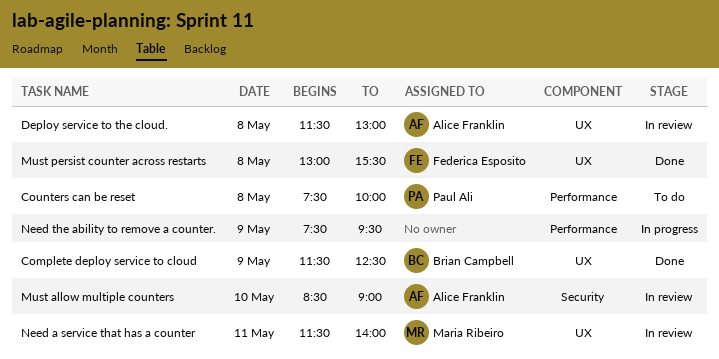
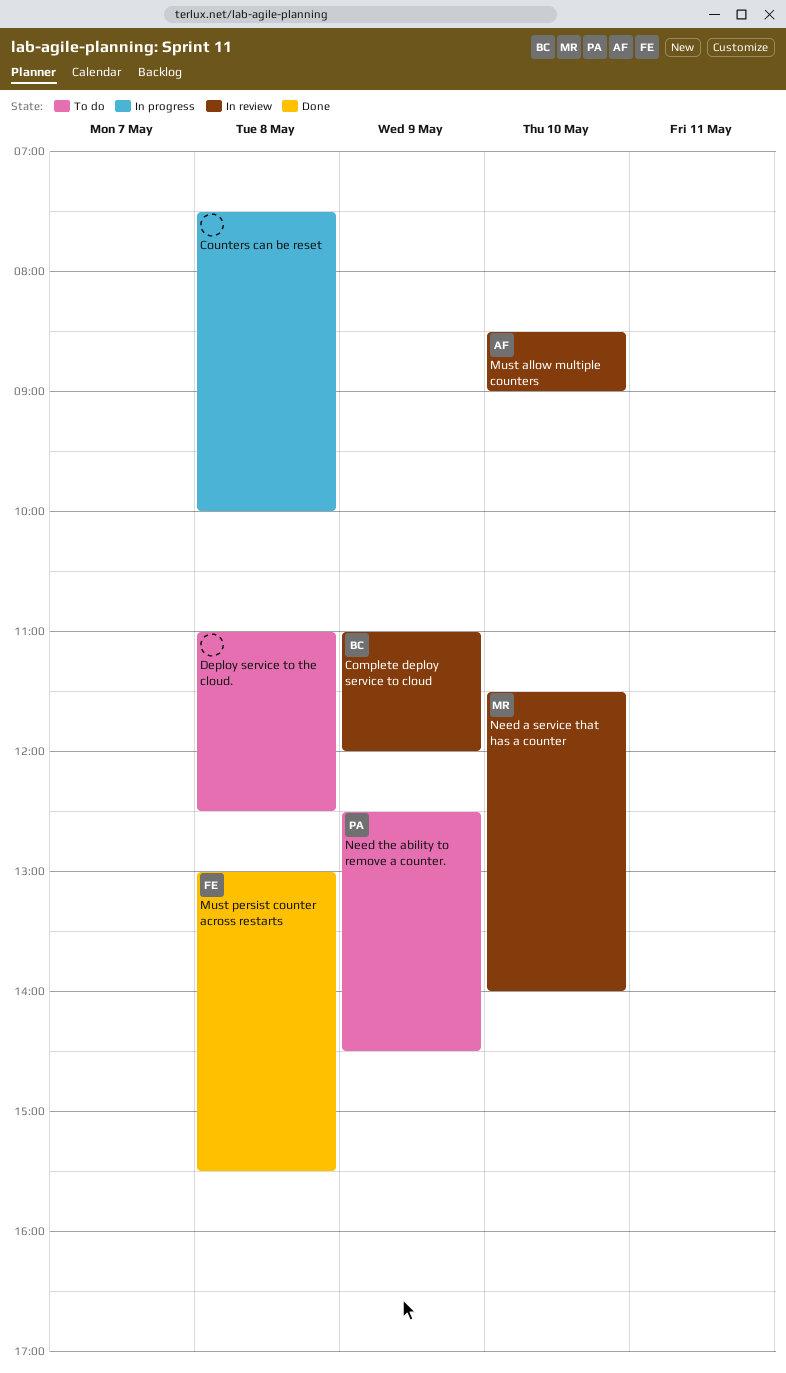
Complete deploy service to cloud, status: Done -> In review
Complete deploy service to cloud, begins: 11:30 -> 11:00
Complete deploy service to cloud, ends: 12:30 -> 12:00
Counters can be reset, status: To do -> In progress
Counters can be reset, owner: Paul Ali -> none
Deploy service to the cloud., status: In review -> To do
Deploy service to the cloud., owner: Alice Franklin -> none
Deploy service to the cloud., begins: 11:30 -> 11:00
Deploy service to the cloud., ends: 13:00 -> 12:30
Need a service that has a counter, day: May 11 -> May 10
Need the ability to remove a counter., status: In progress -> To do
Need the ability to remove a counter., owner: none -> Paul Ali
Need the ability to remove a counter., begins: 07:30 -> 12:30
Need the ability to remove a counter., ends: 09:30 -> 14:30

